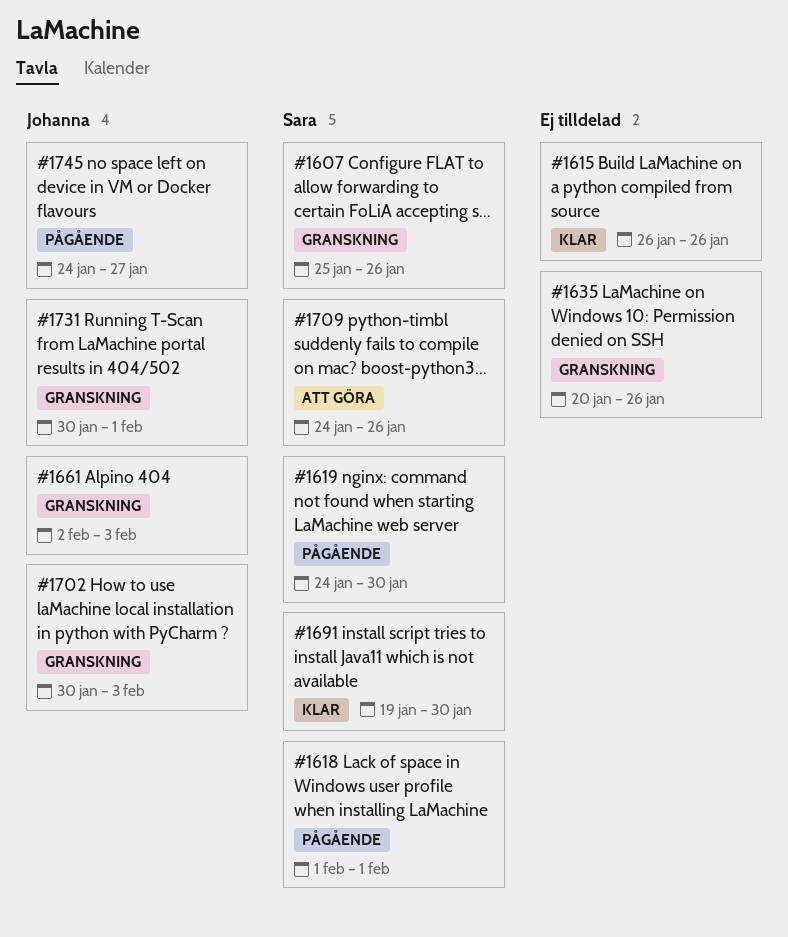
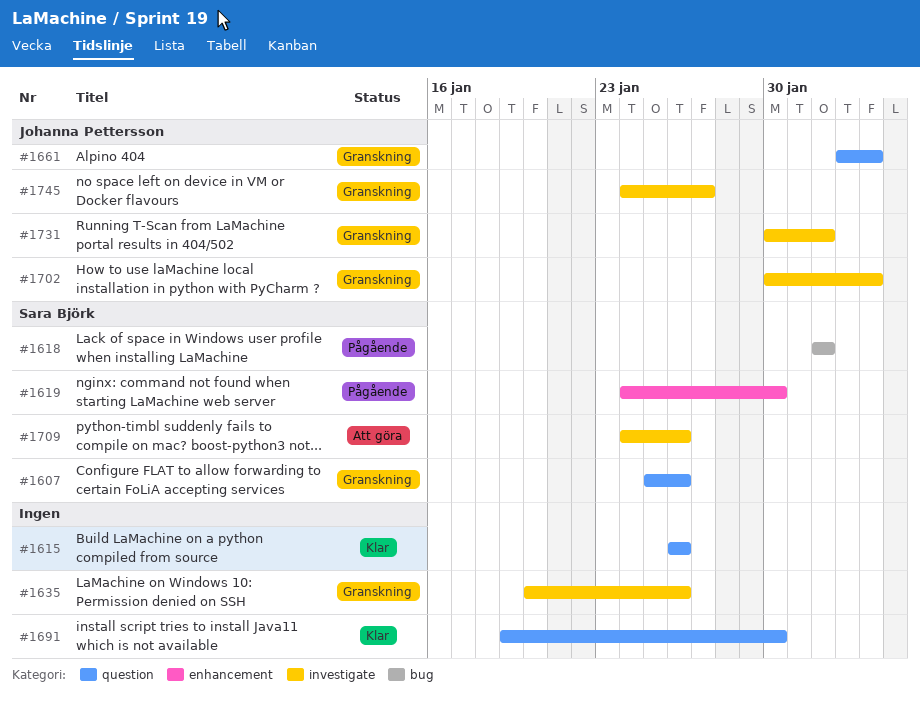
#1691, owner: Sara Björk -> none
#1745, status: Pågående -> Granskning

